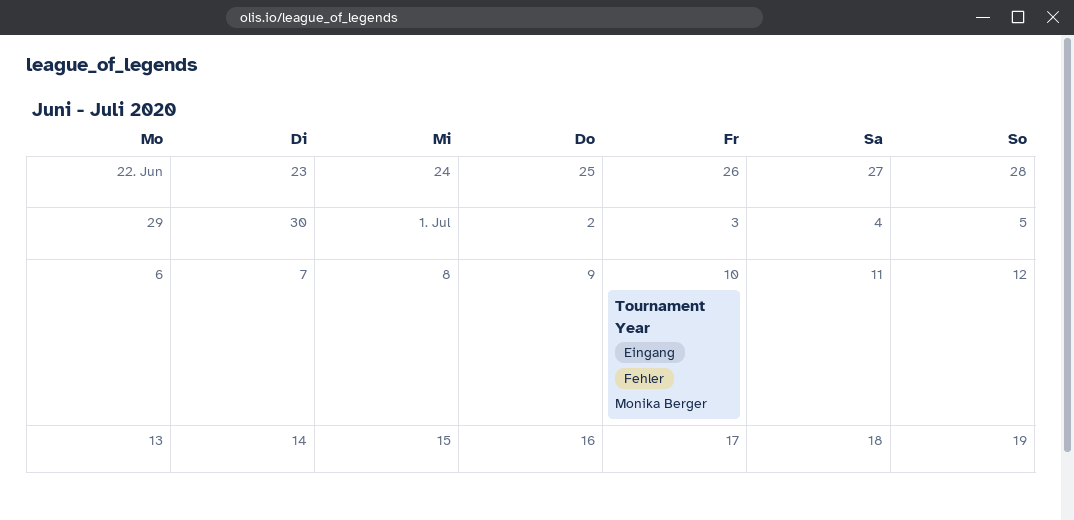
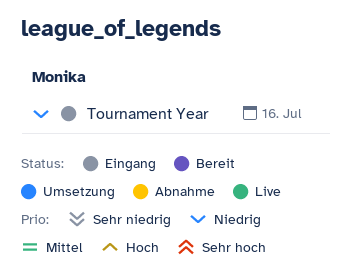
Tournament Year, due: Jul 10 -> Jul 16

